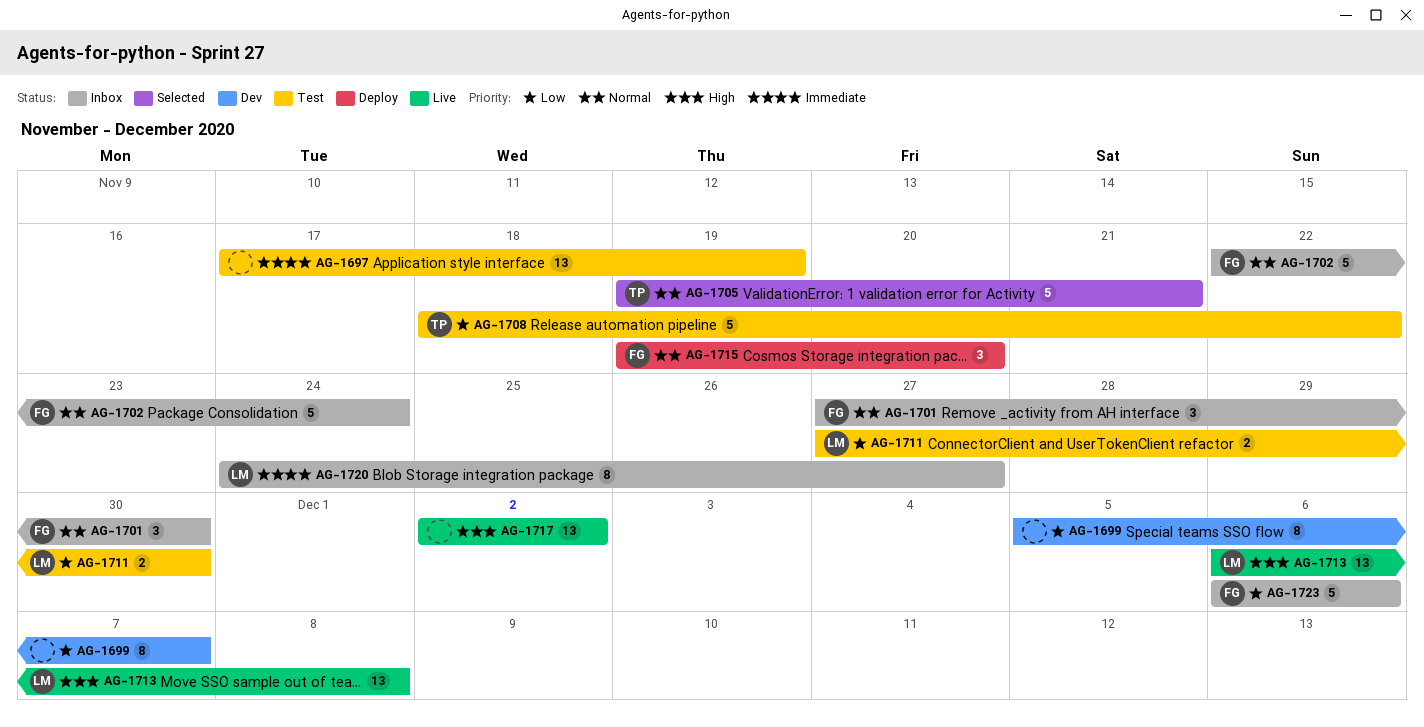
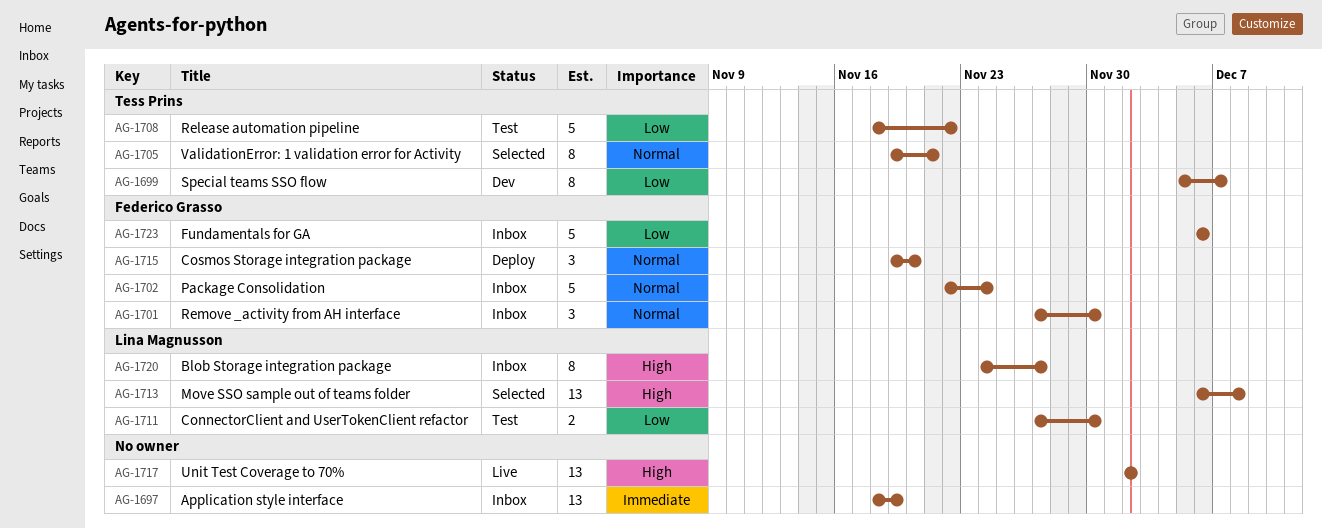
AG-1697, status: Test -> Inbox
AG-1697, start: Nov 17 -> Nov 18
AG-1699, owner: none -> Tess Prins
AG-1705, estimate: 5 -> 8
AG-1713, status: Live -> Selected
AG-1720, priority: Immediate -> High

